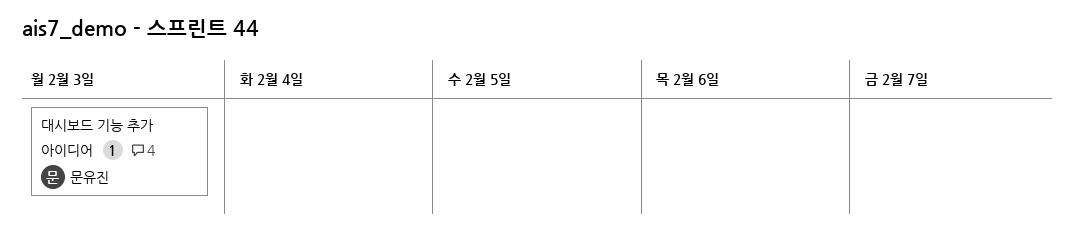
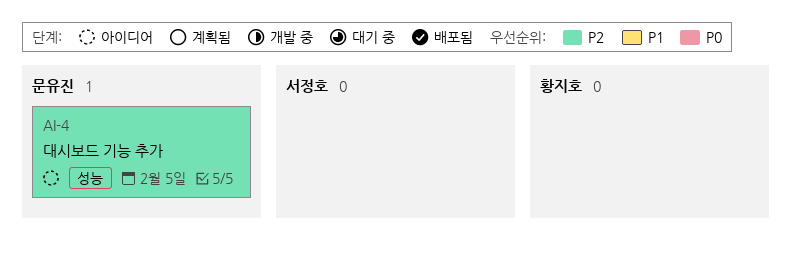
대시보드 기능 추가, due: Feb 3 -> Feb 5

